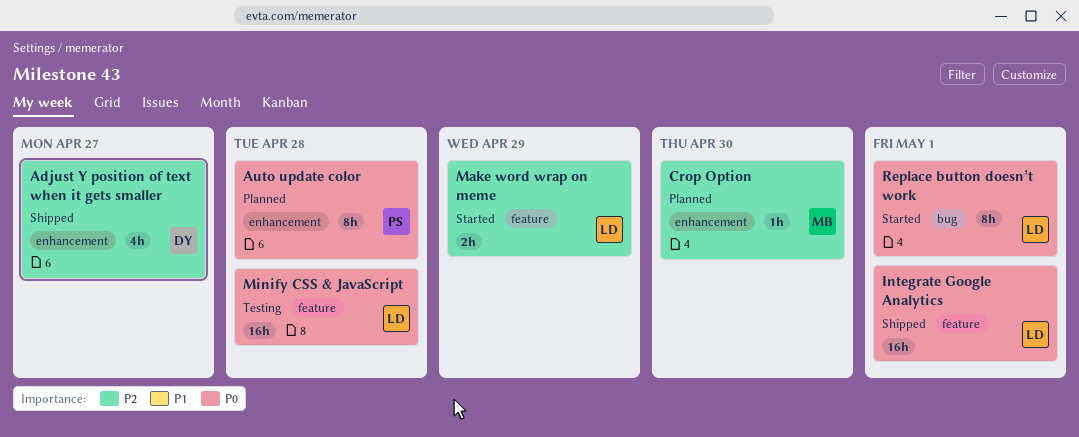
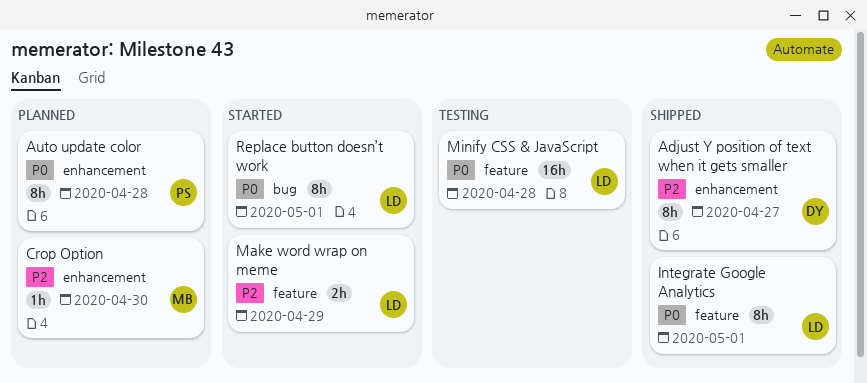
Adjust Y position of text when it gets smaller, estimate: 4h -> 8h
Integrate Google Analytics, estimate: 16h -> 8h

